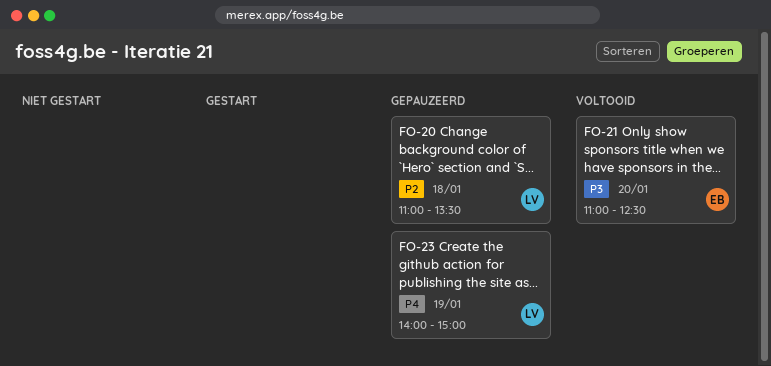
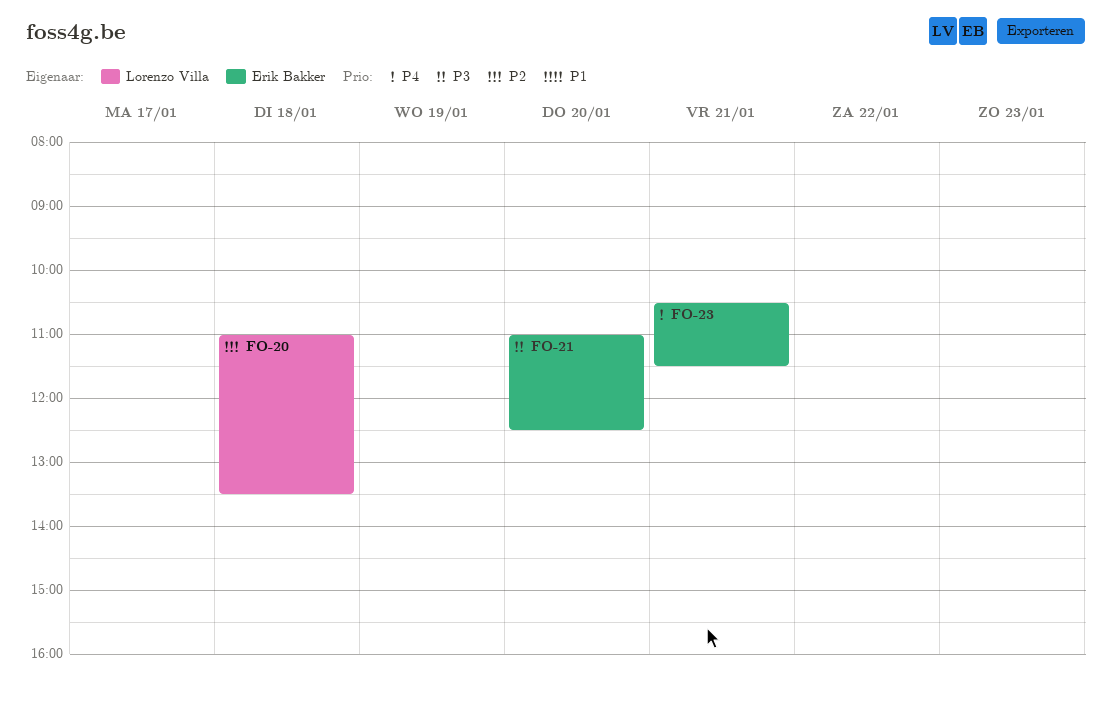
FO-23, owner: Lorenzo Villa -> Erik Bakker
FO-23, day: Jan 19 -> Jan 21
FO-23, begins: 14:00 -> 10:30
FO-23, ends: 15:00 -> 11:30

